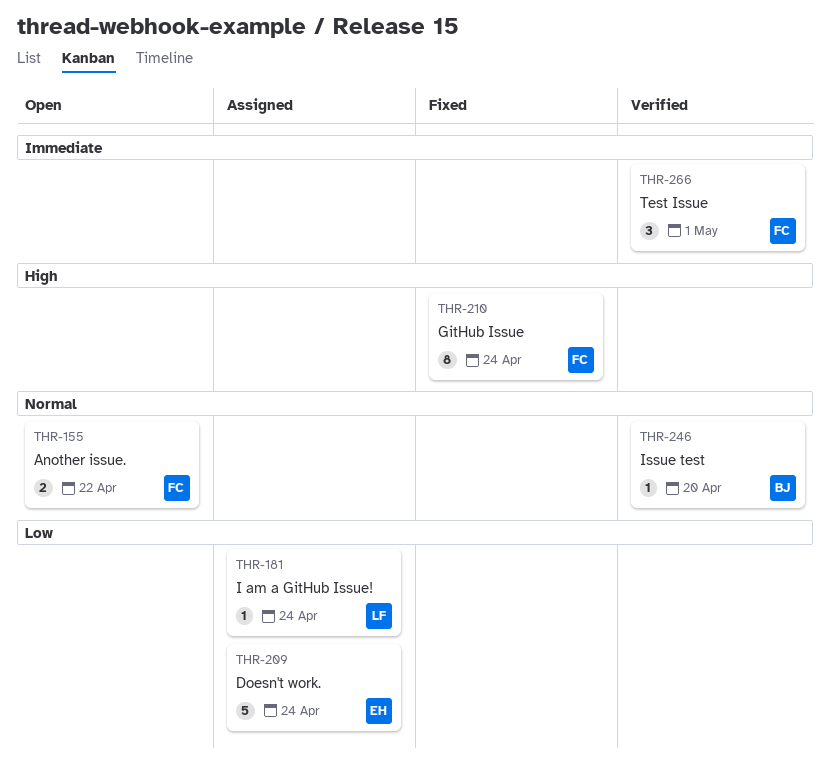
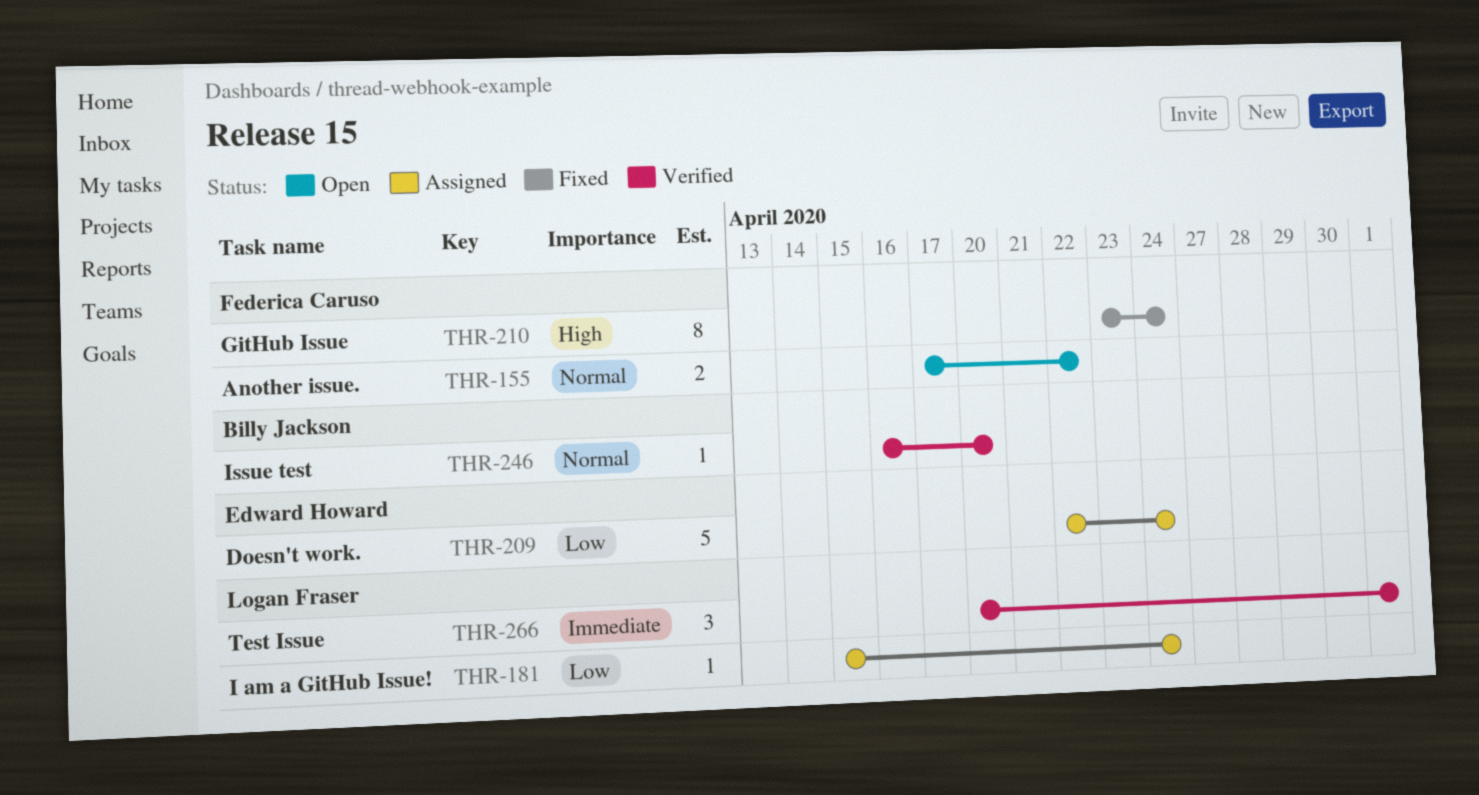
THR-266, owner: Federica Caruso -> Logan Fraser

